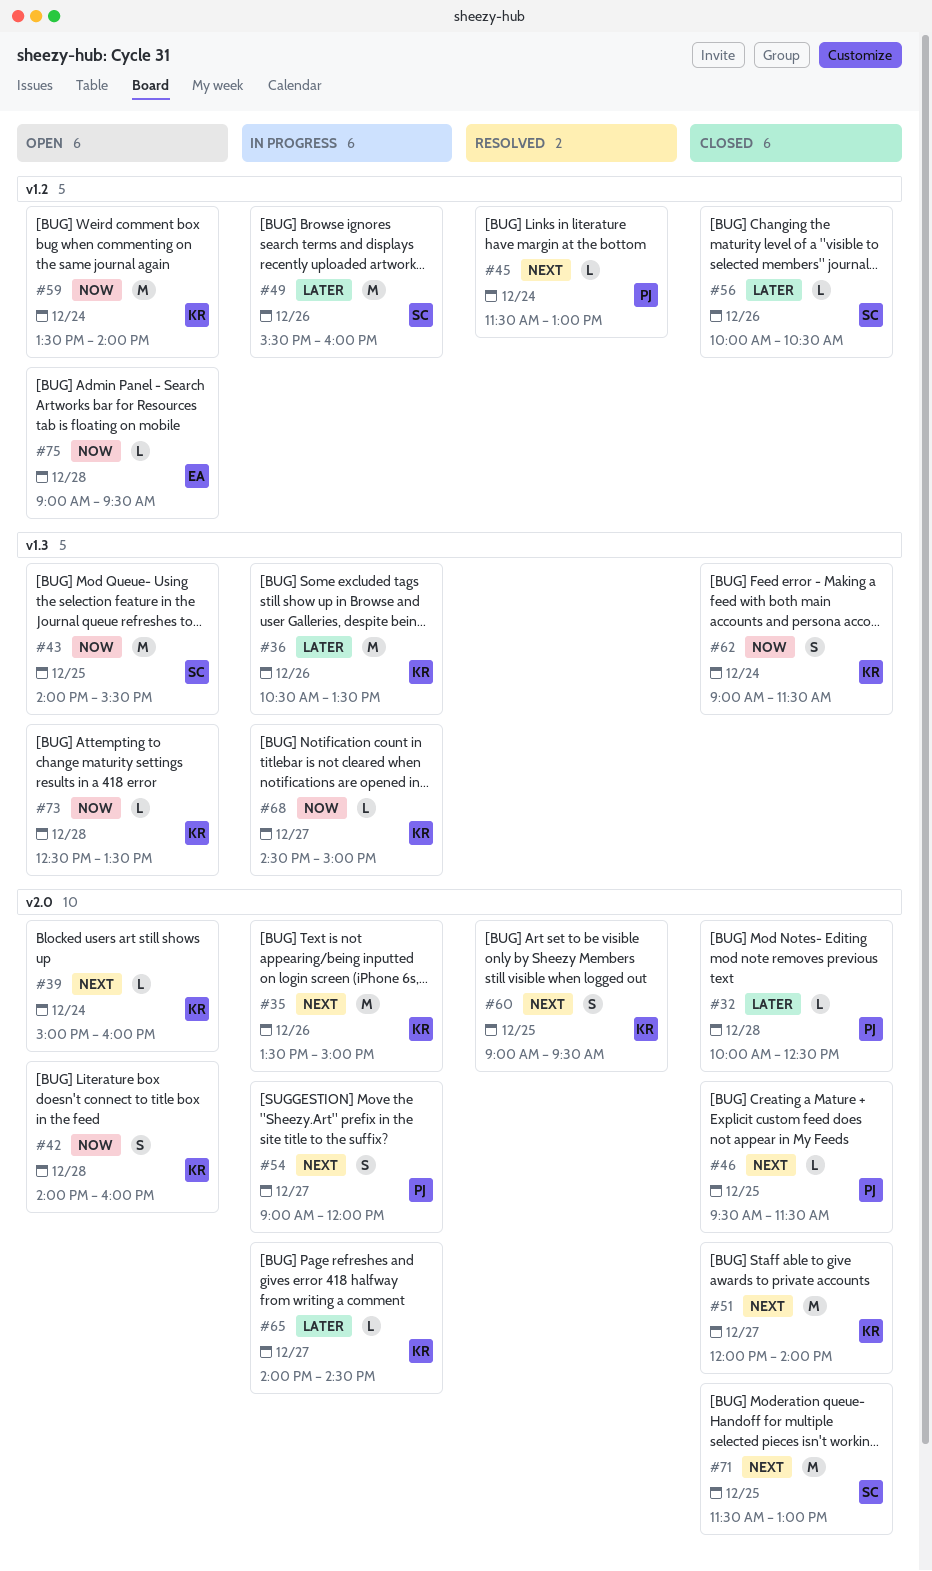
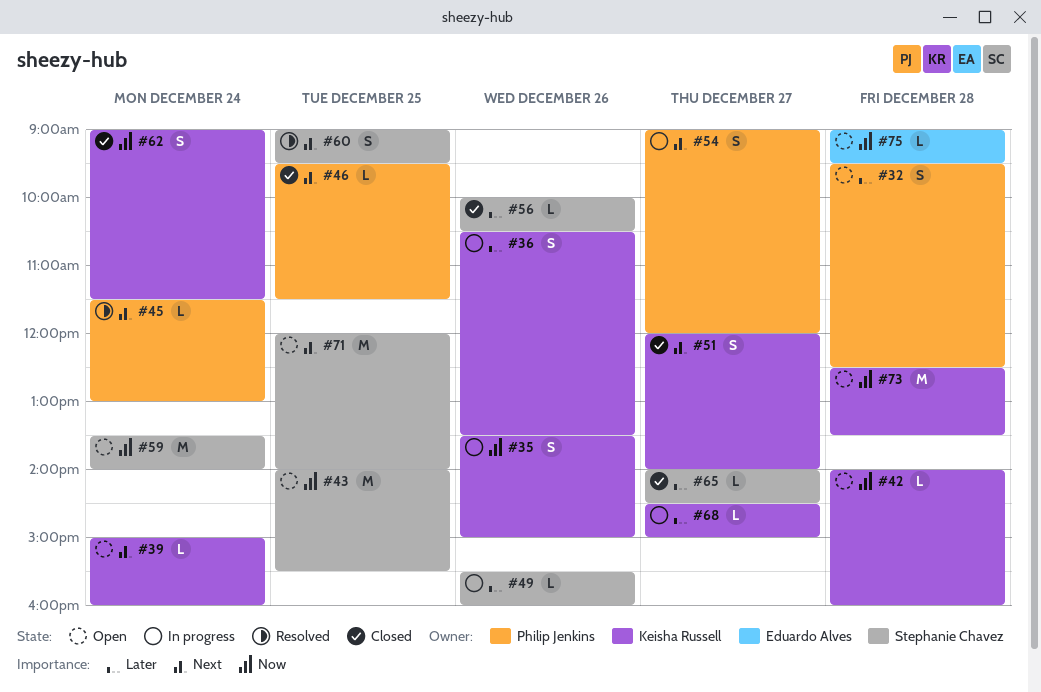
#32, status: Closed -> Open
#32, estimate: L -> S
#32, begins: 10:00 -> 09:30
#35, priority: Next -> Now
#35, estimate: M -> S
#36, estimate: M -> S
#42, estimate: S -> L
#49, estimate: M -> L
#51, estimate: M -> S
#59, owner: Keisha Russell -> Stephanie Chavez
#60, owner: Keisha Russell -> Stephanie Chavez
#65, status: In progress -> Closed
#65, owner: Keisha Russell -> Stephanie Chavez
#68, priority: Now -> Later
#71, status: Closed -> Open
#71, begins: 11:30 -> 12:00
#71, ends: 13:00 -> 14:00
#73, estimate: L -> M

